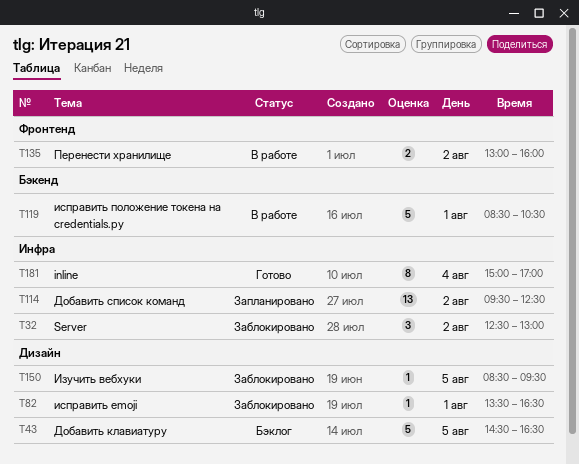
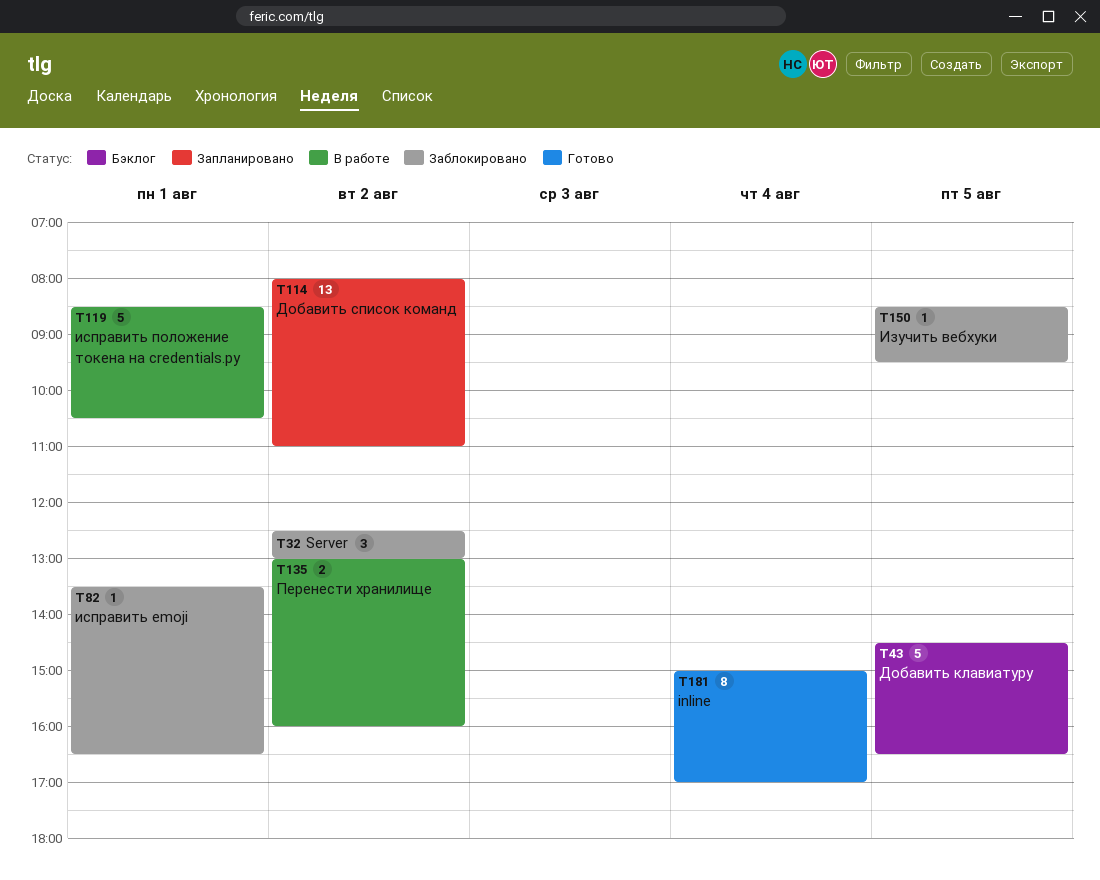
T114, begins: 09:30 -> 08:00
T114, ends: 12:30 -> 11:00

